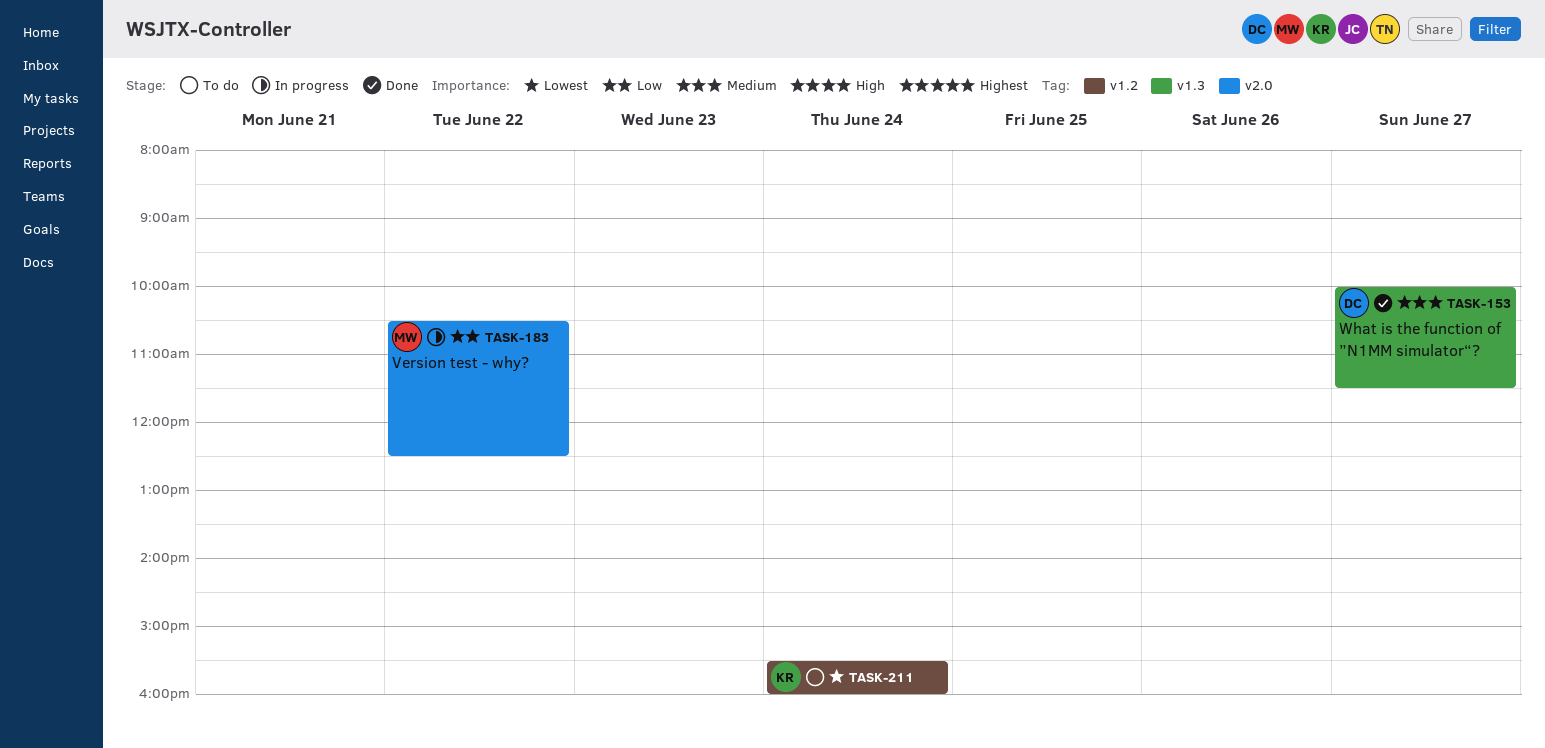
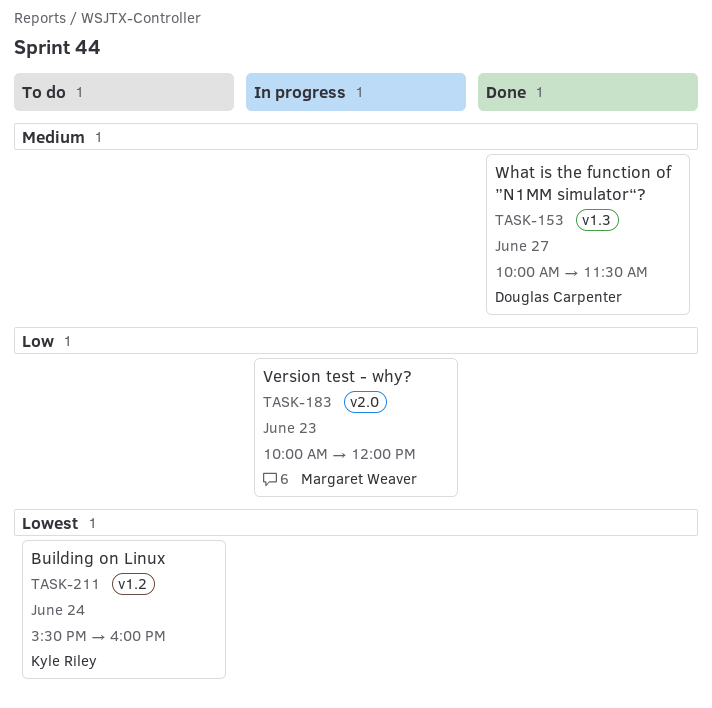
TASK-183, day: Jun 22 -> Jun 23
TASK-183, begins: 10:30 -> 10:00
TASK-183, ends: 12:30 -> 12:00

